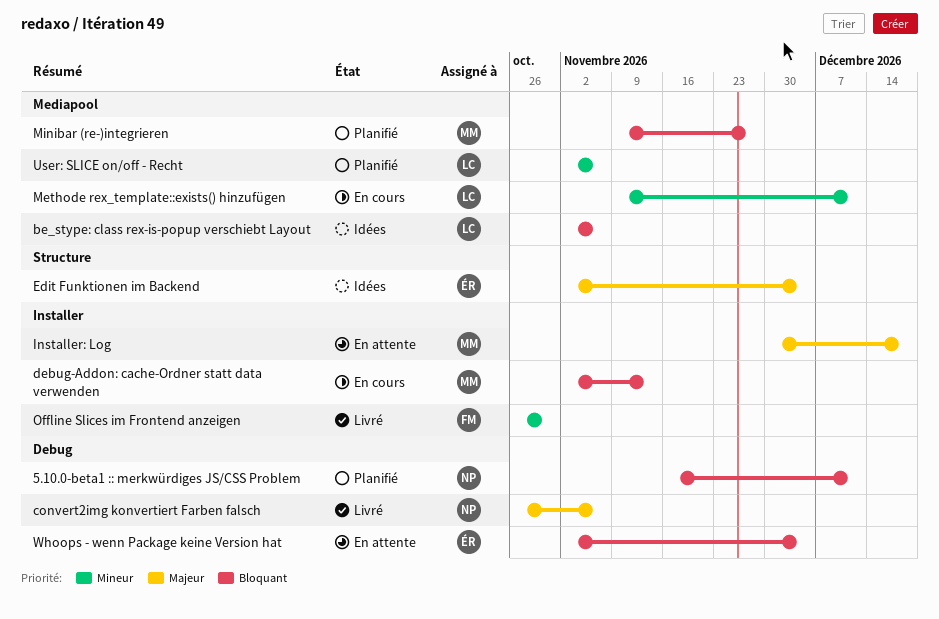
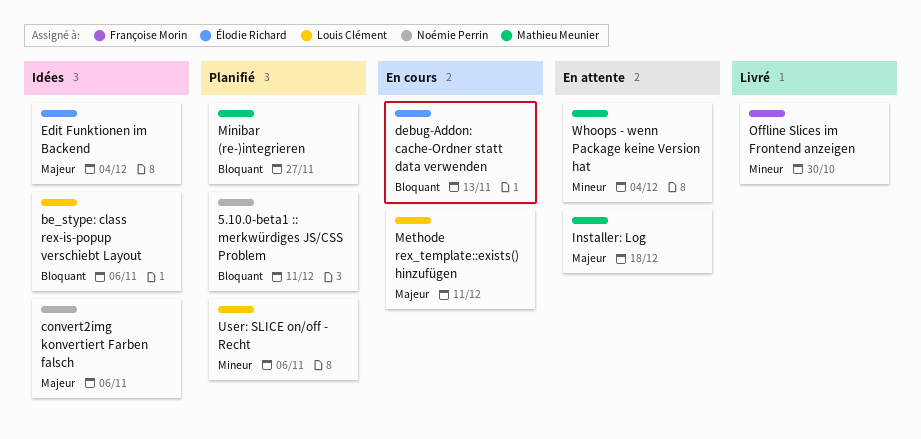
convert2img konvertiert Farben falsch, status: Livré -> Idées
debug-Addon: cache-Ordner statt data verwenden, owner: Mathieu Meunier -> Élodie Richard
Methode rex_template::exists() hinzufügen, priority: Mineur -> Majeur
Whoops - wenn Package keine Version hat, owner: Élodie Richard -> Mathieu Meunier
Whoops - wenn Package keine Version hat, priority: Bloquant -> Mineur

